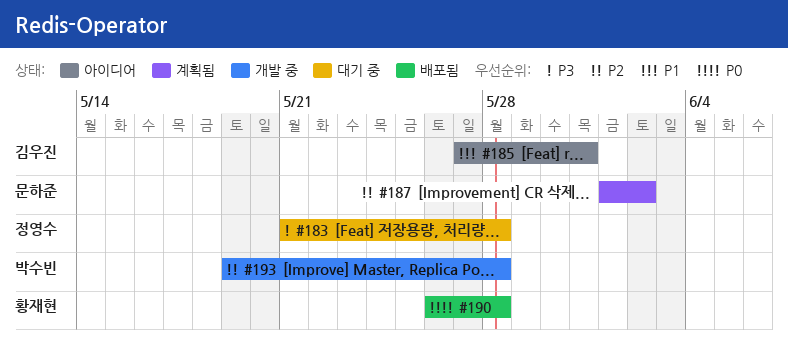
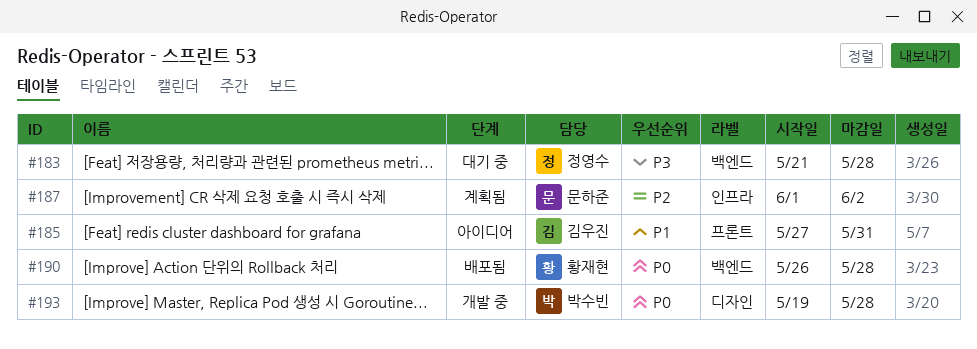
#193, priority: P2 -> P0

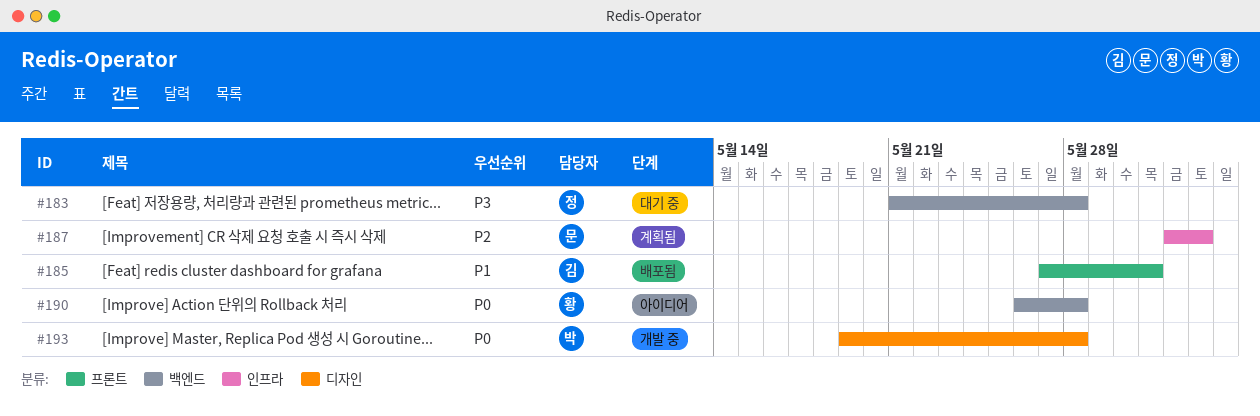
#185, status: 아이디어 -> 배포됨
#190, status: 배포됨 -> 아이디어

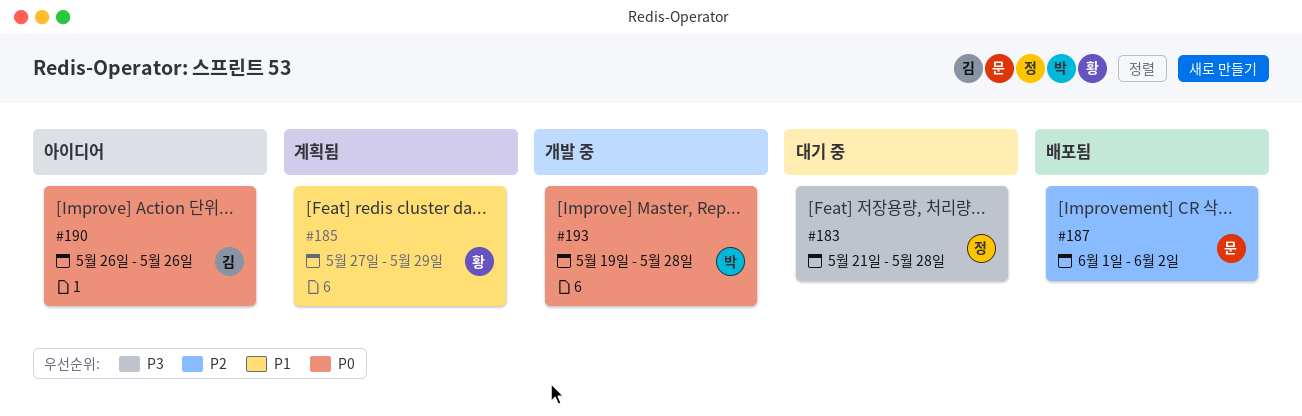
#185, status: 배포됨 -> 계획됨
#185, owner: 김 -> 황
#185, due: May 31 -> May 29
#187, status: 계획됨 -> 배포됨
#190, owner: 황 -> 김
#190, due: May 28 -> May 26

